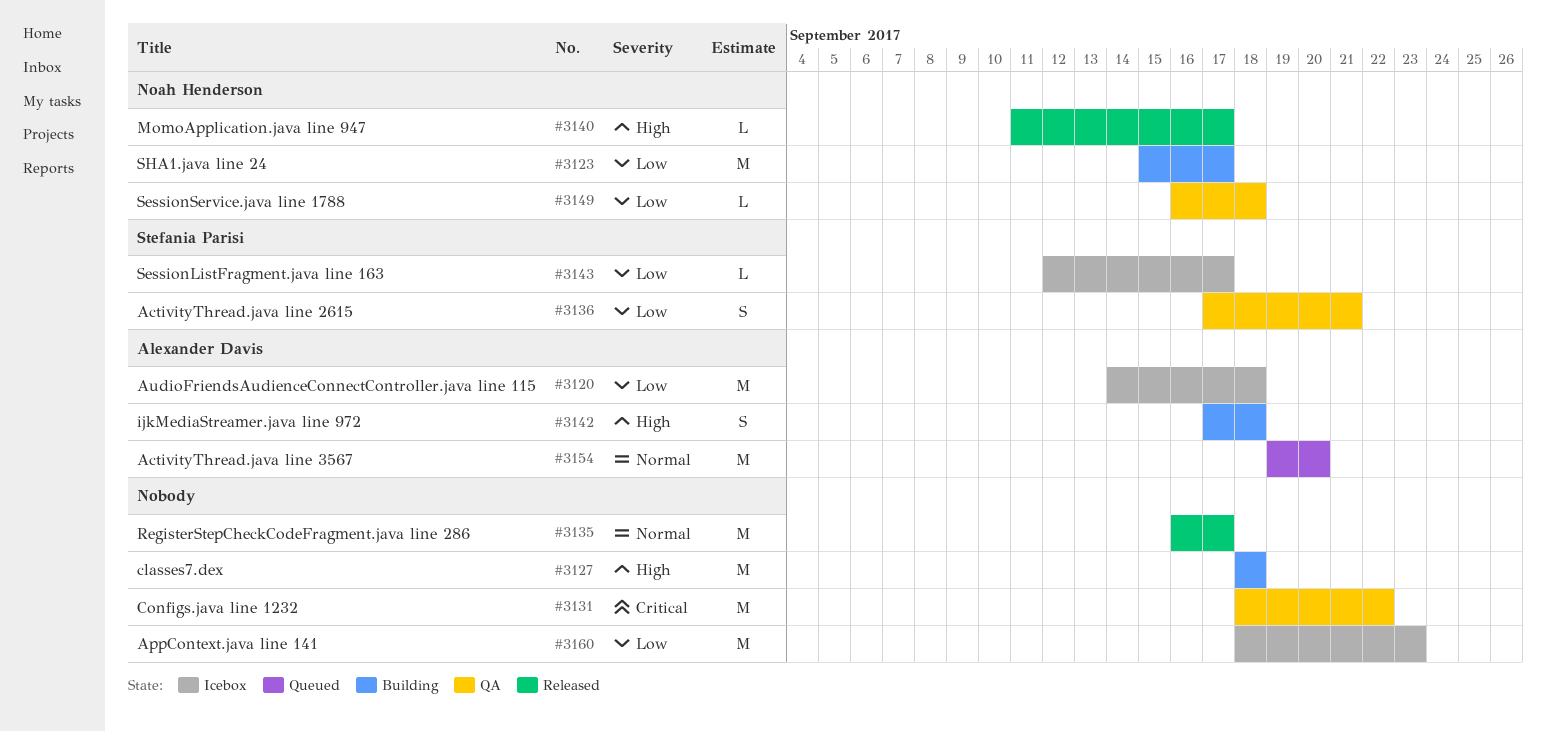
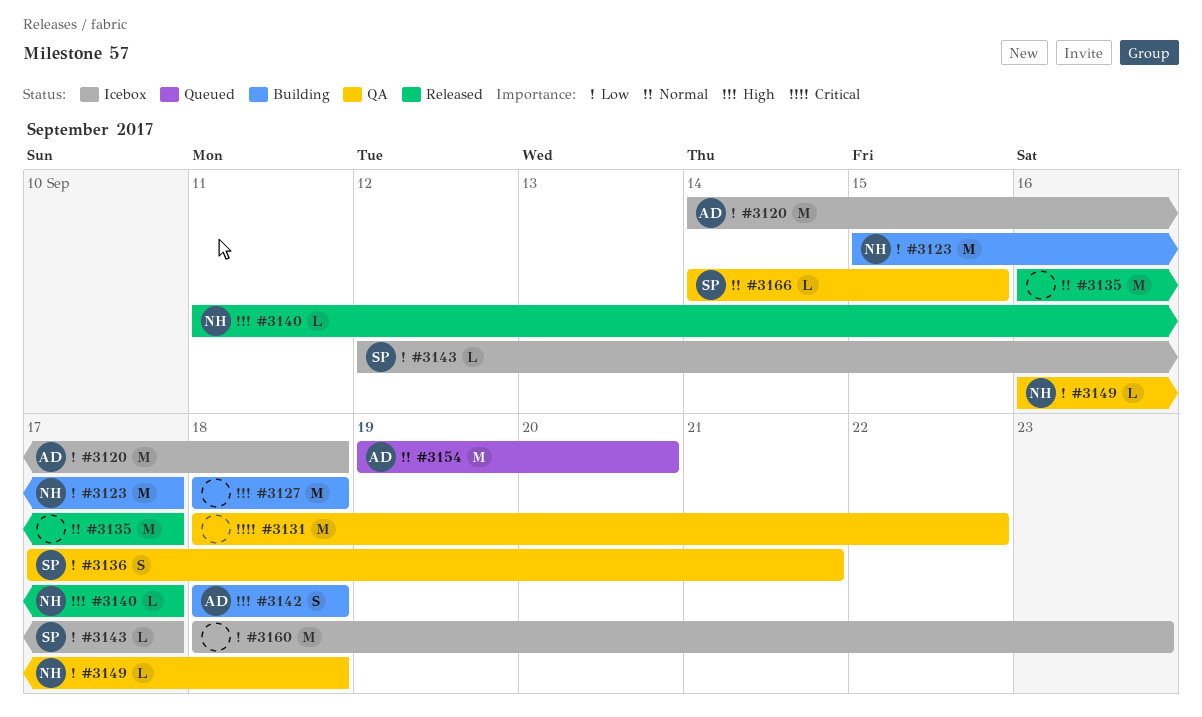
#3142, start: Sep 17 -> Sep 18
#3166: none -> present

